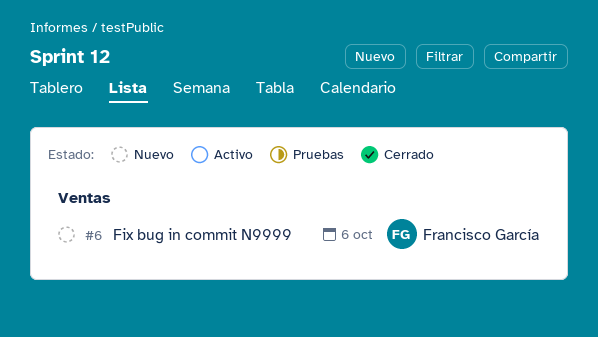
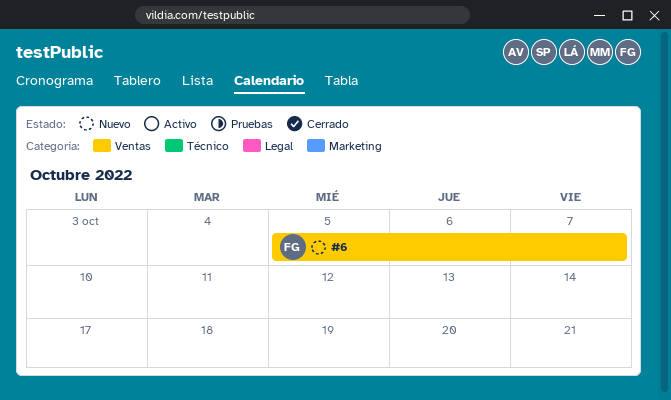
#6, due: Oct 6 -> Oct 7

